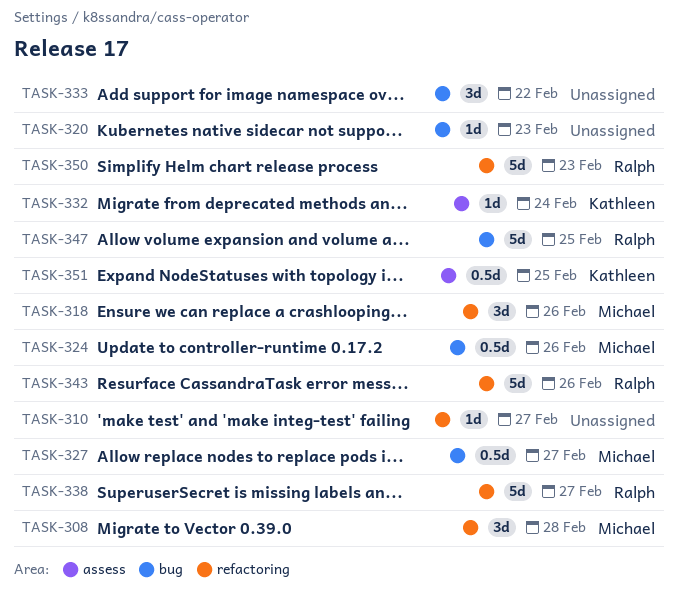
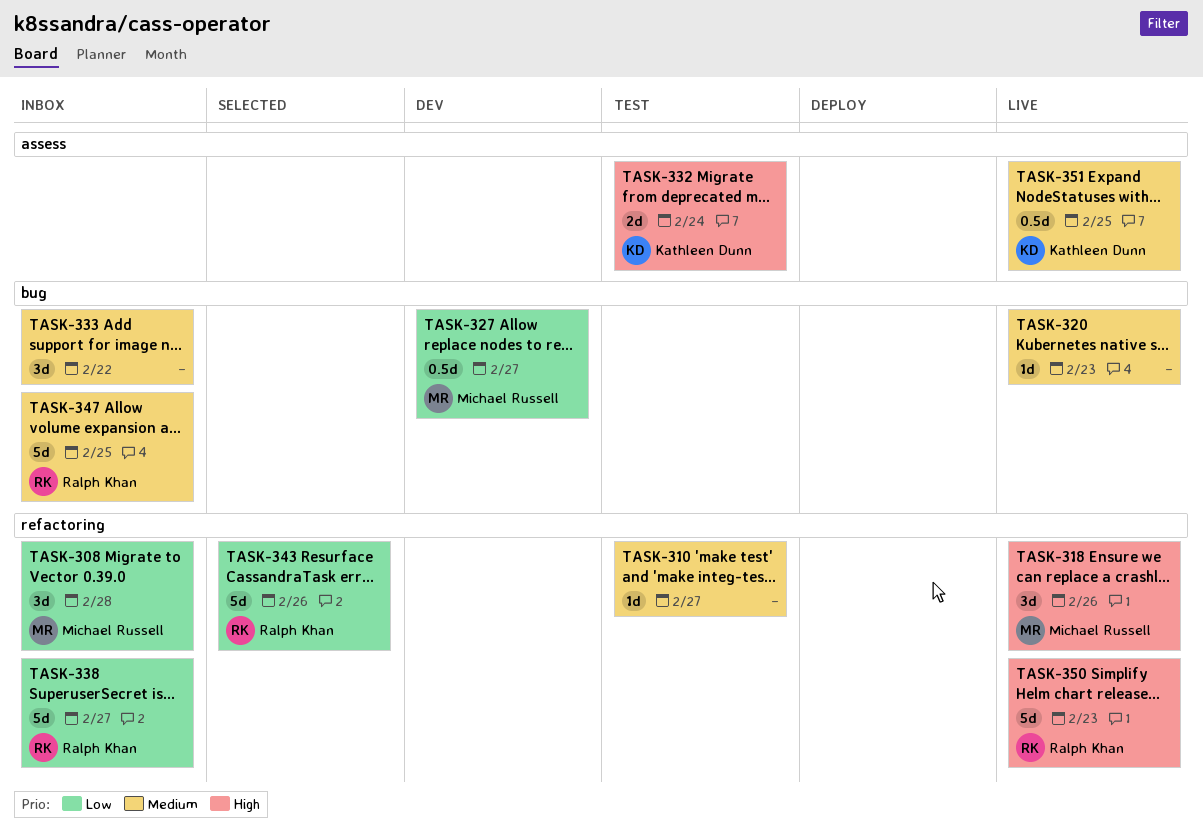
TASK-324: present -> none
TASK-332, estimate: 1d -> 2d

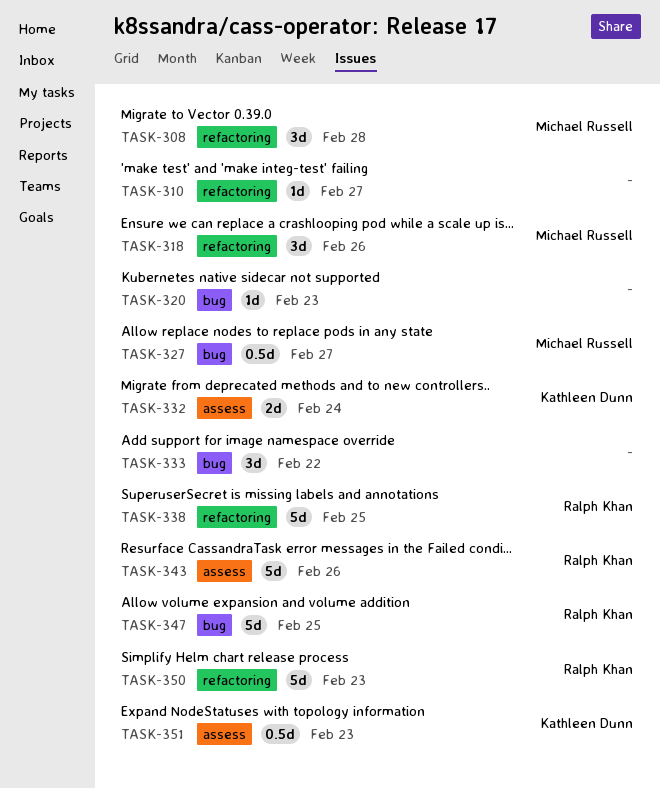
TASK-338, due: Feb 27 -> Feb 25
TASK-343, label: refactoring -> assess
TASK-351, due: Feb 25 -> Feb 23

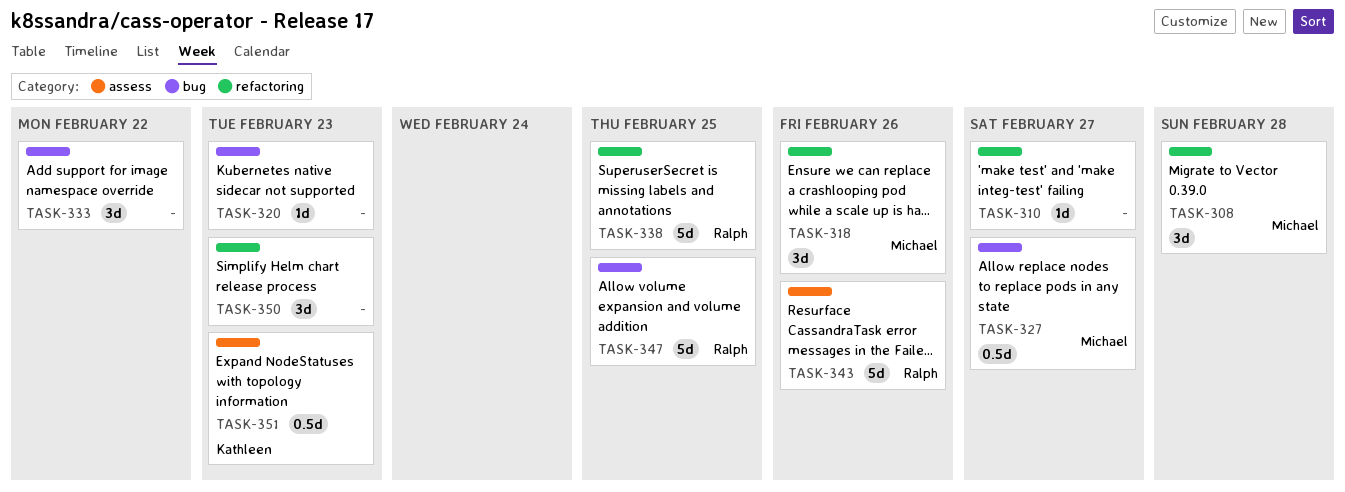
TASK-332: present -> none
TASK-350, owner: Ralph Khan -> none
TASK-350, estimate: 5d -> 3d

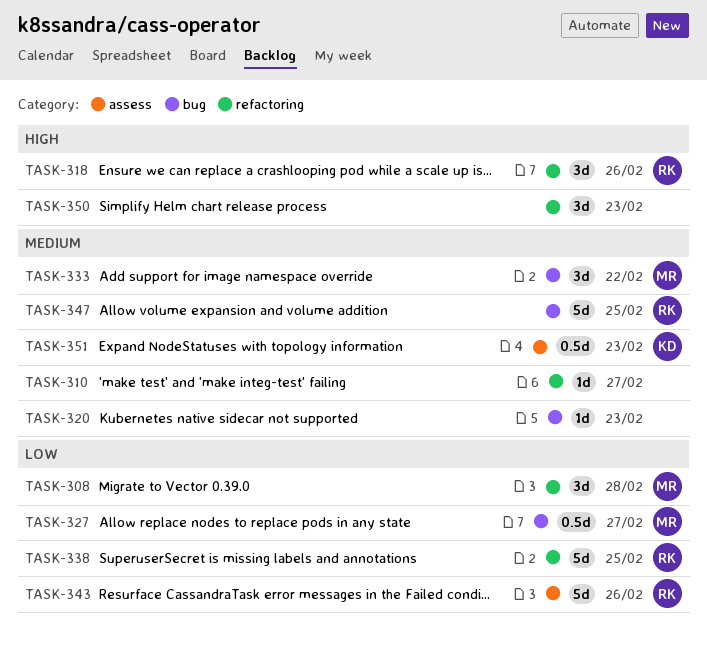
TASK-318, owner: Michael -> Ralph
TASK-333, owner: none -> Michael

